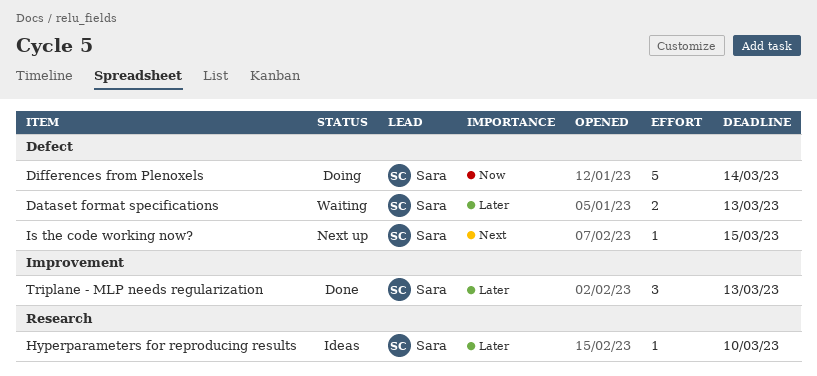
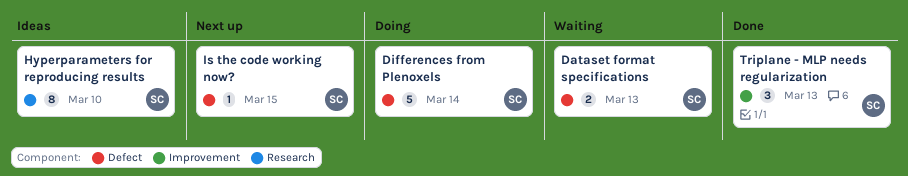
Hyperparameters for reproducing results, estimate: 1 -> 8

